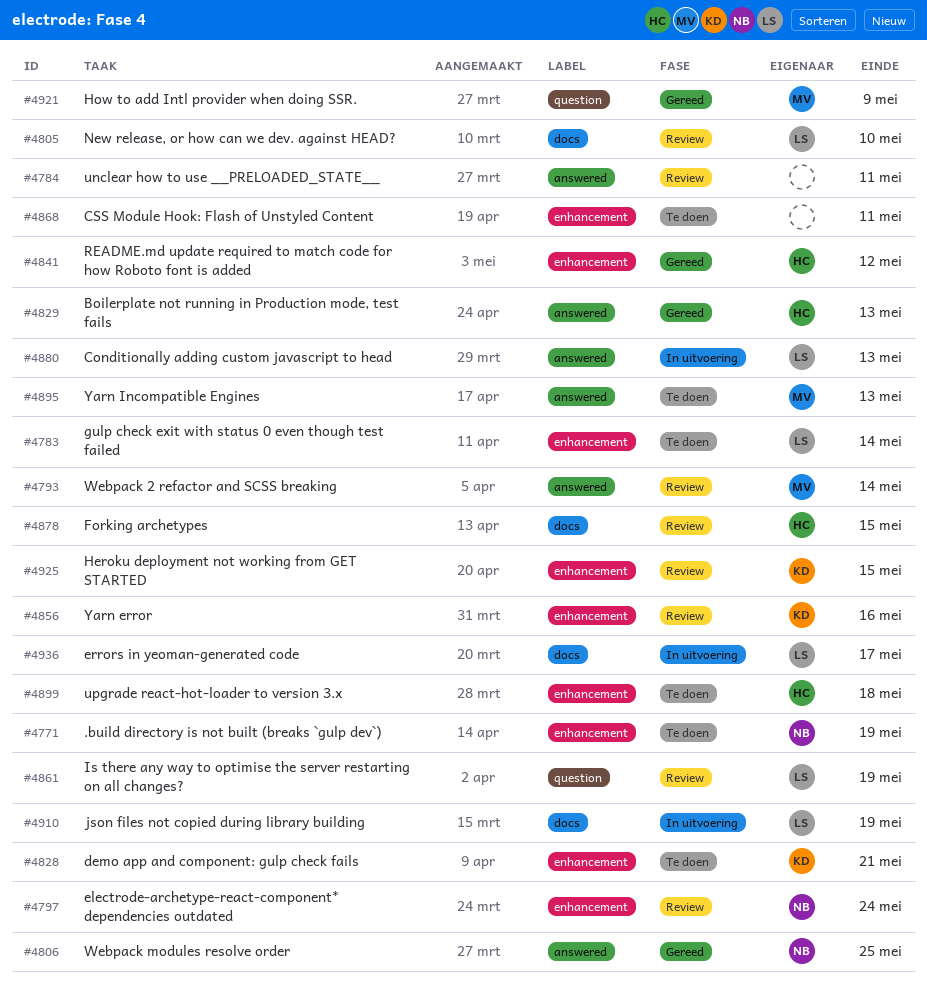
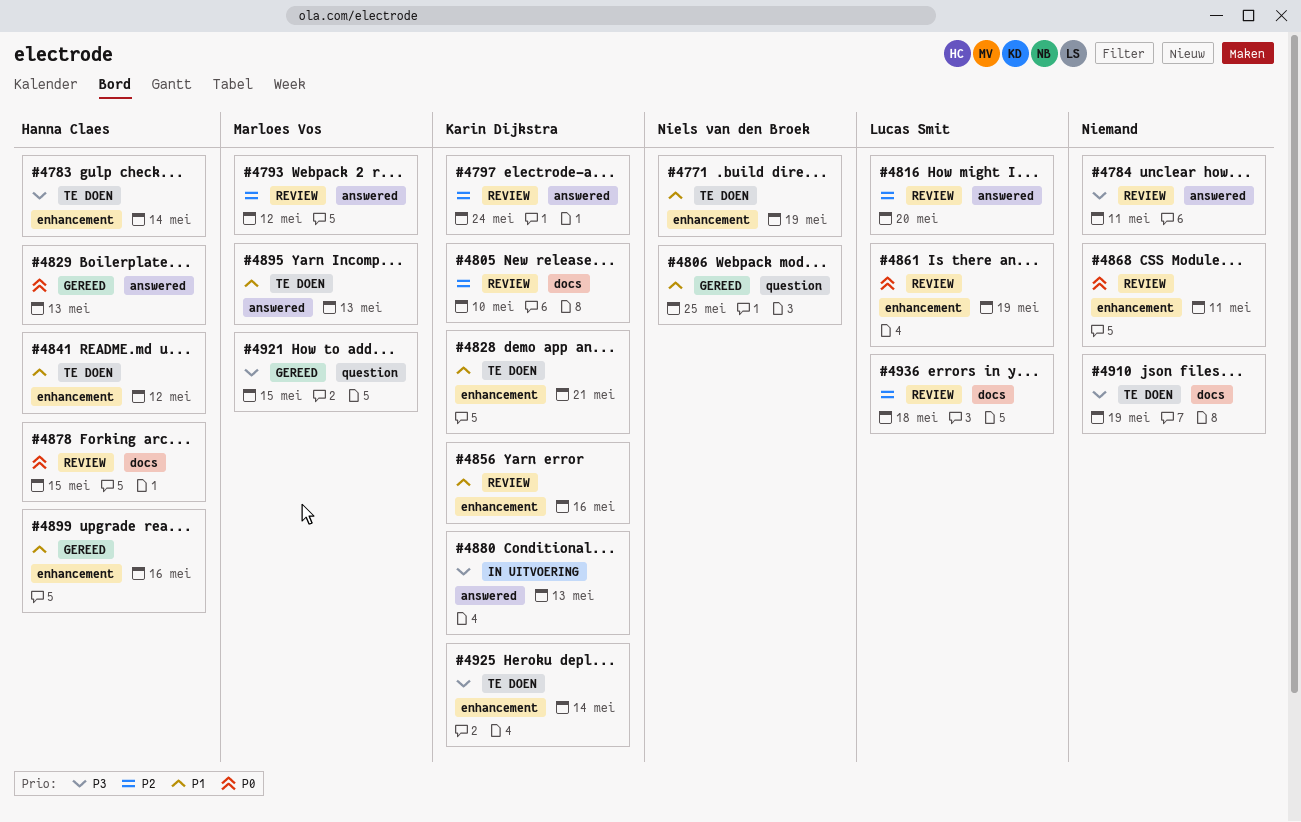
#4783, owner: Lucas Smit -> Hanna Claes
#4793, due: May 14 -> May 12
#4797, owner: Niels van den Broek -> Karin Dijkstra
#4797, label: enhancement -> answered
#4805, owner: Lucas Smit -> Karin Dijkstra
#4806, label: answered -> question
#4816: none -> present
#4841, status: Gereed -> Te doen
#4861, label: question -> enhancement
#4868, status: Te doen -> Review
#4880, owner: Lucas Smit -> Karin Dijkstra
#4899, status: Te doen -> Gereed
#4899, due: May 18 -> May 16
#4910, status: In uitvoering -> Te doen
#4910, owner: Lucas Smit -> none
#4921, due: May 9 -> May 15
#4925, status: Review -> Te doen
#4925, due: May 15 -> May 14
#4936, status: In uitvoering -> Review
#4936, due: May 17 -> May 18

